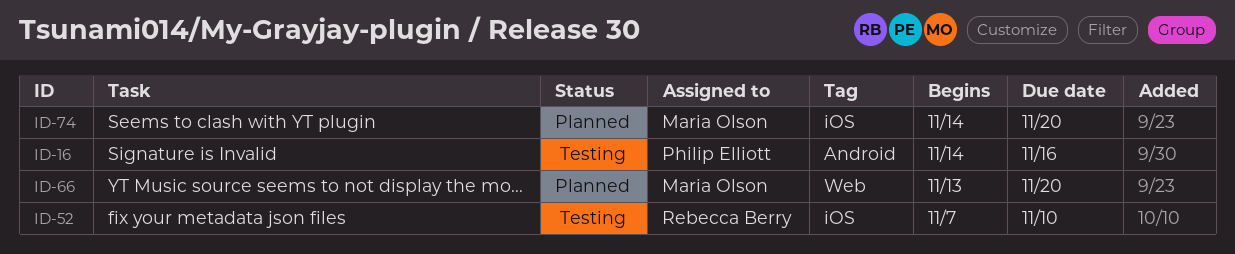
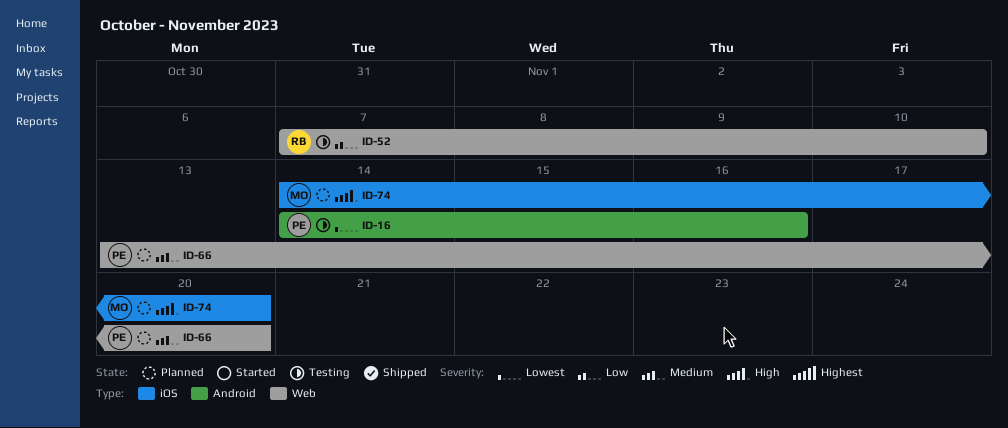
ID-52, label: iOS -> Web
ID-66, owner: Maria Olson -> Philip Elliott

